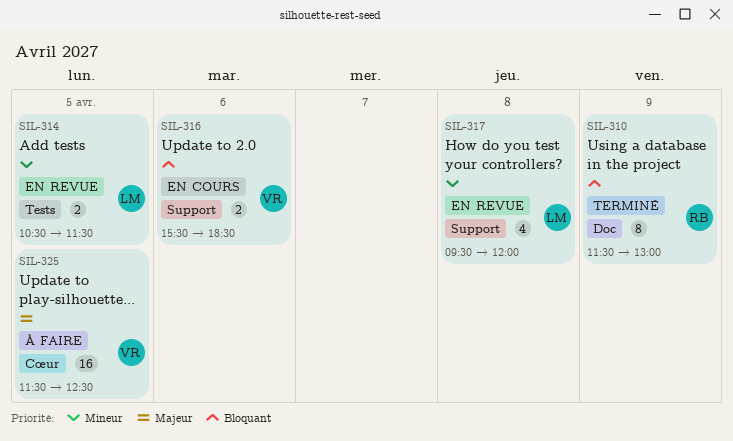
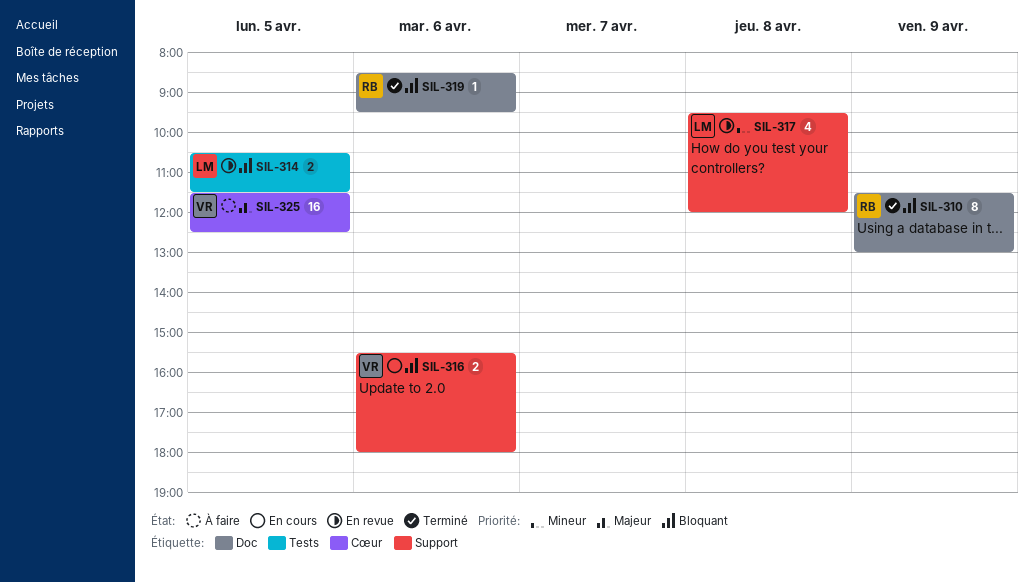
SIL-314, priority: Mineur -> Bloquant
SIL-316, ends: 18:30 -> 18:00
SIL-319: none -> present

